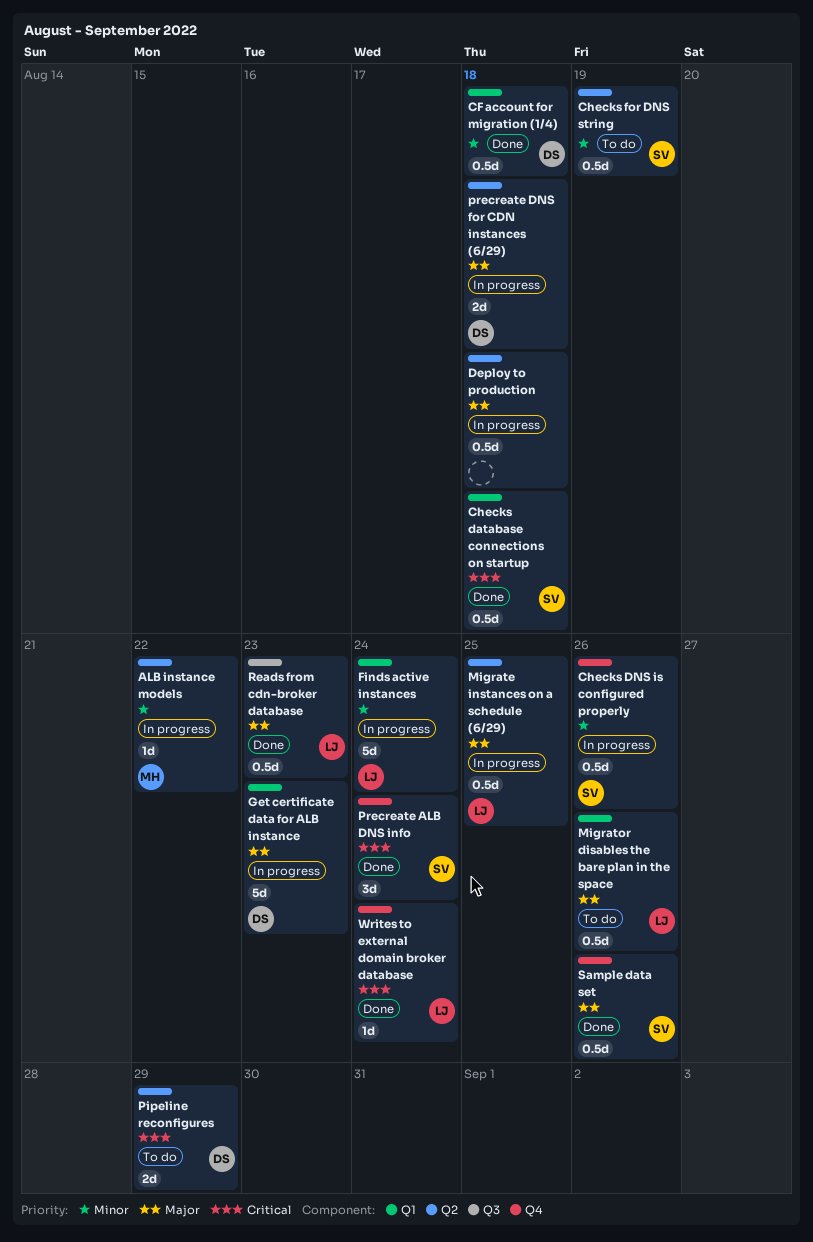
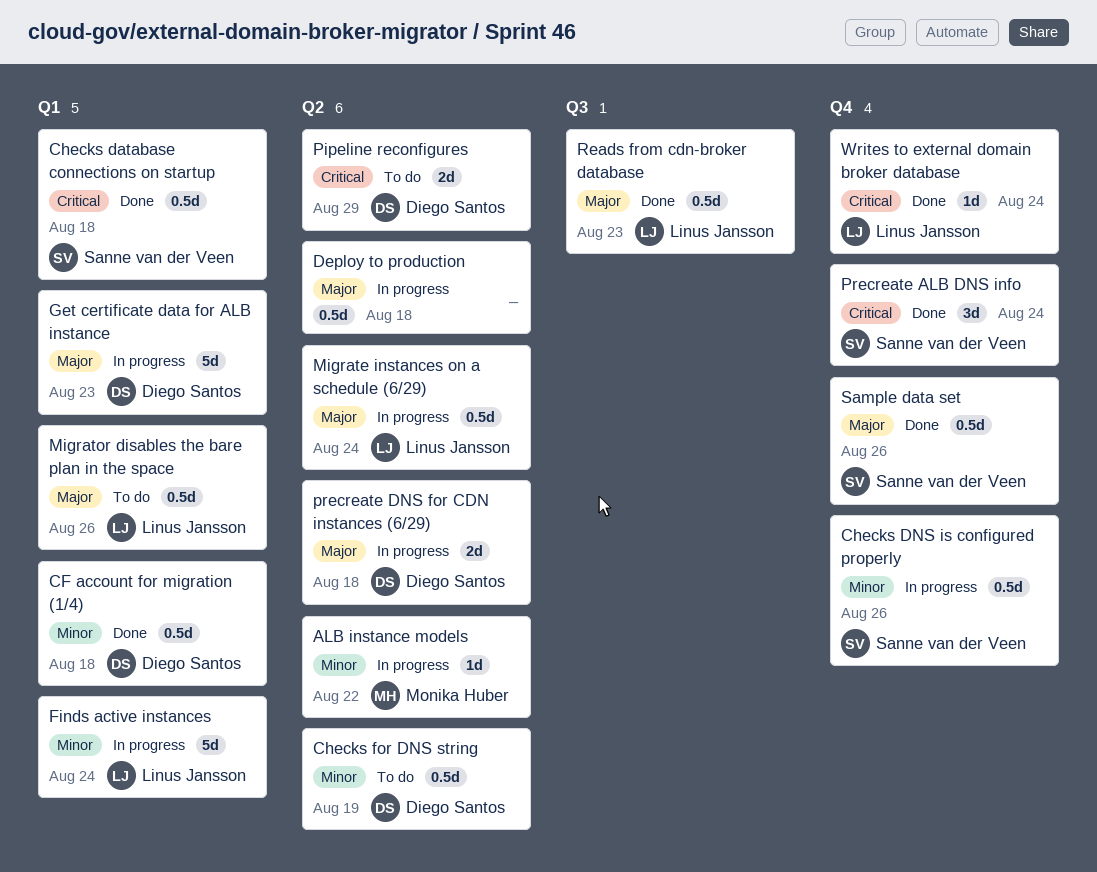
Checks for DNS string, owner: Sanne van der Veen -> Diego Santos
Migrate instances on a schedule (6/29), due: Aug 25 -> Aug 24

